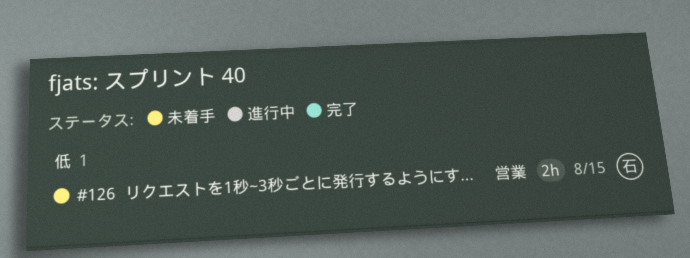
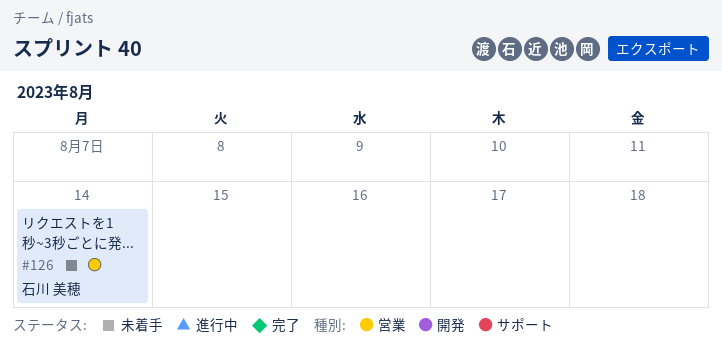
#126, due: Aug 15 -> Aug 14

